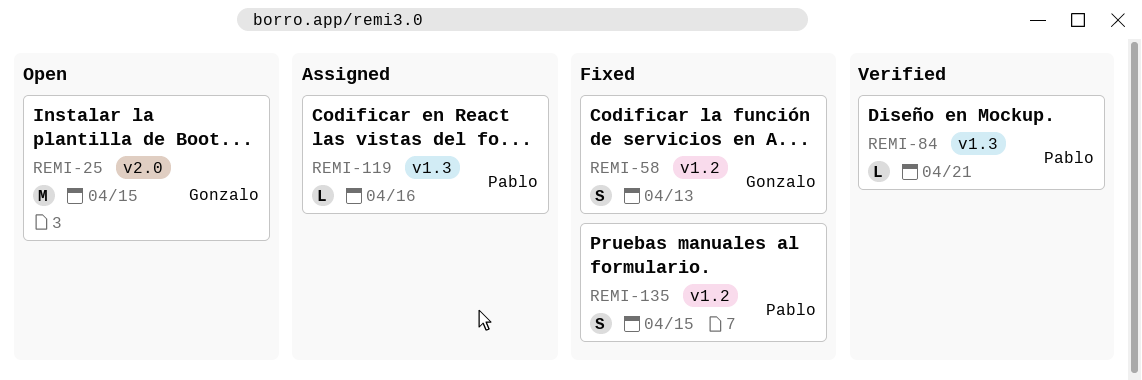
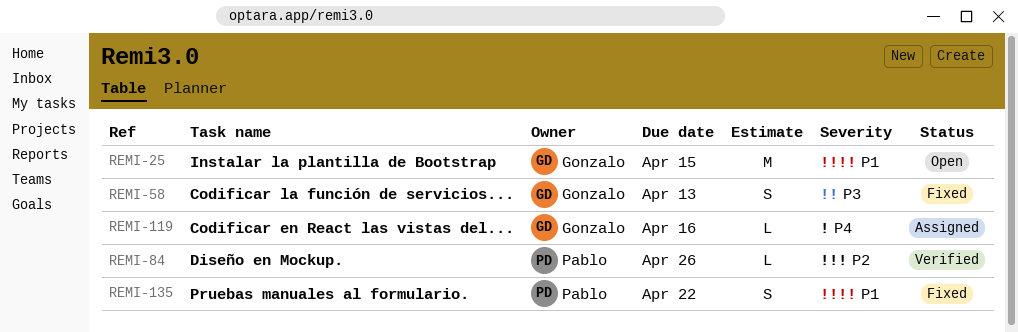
REMI-84, due: Apr 21 -> Apr 26
REMI-119, owner: Pablo -> Gonzalo
REMI-135, due: Apr 15 -> Apr 22

